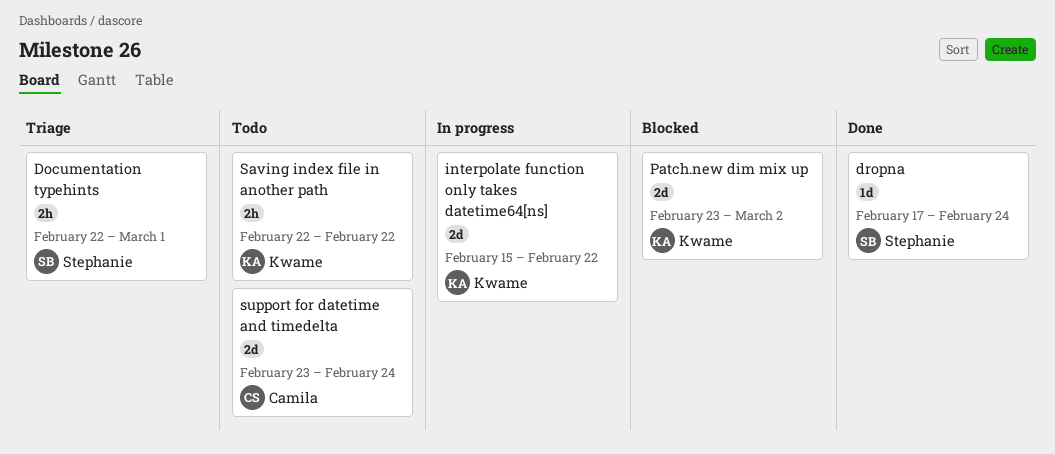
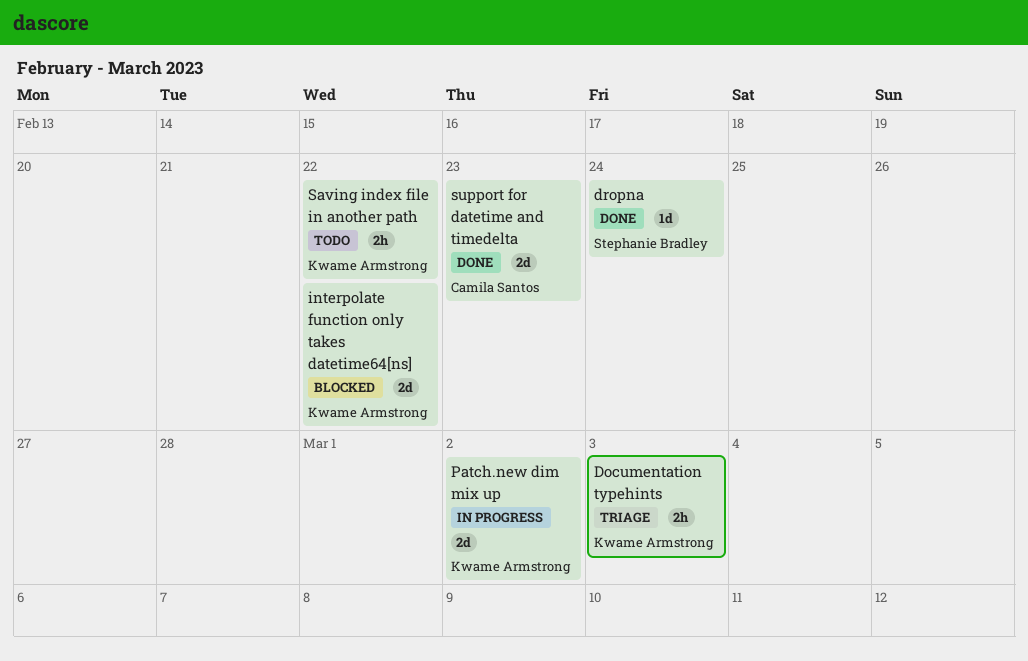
Documentation typehints, owner: Stephanie Bradley -> Kwame Armstrong
Documentation typehints, due: Mar 1 -> Mar 3
interpolate function only takes datetime64[ns], status: In progress -> Blocked
Patch.new dim mix up, status: Blocked -> In progress
support for datetime and timedelta, status: Todo -> Done
support for datetime and timedelta, due: Feb 24 -> Feb 23

